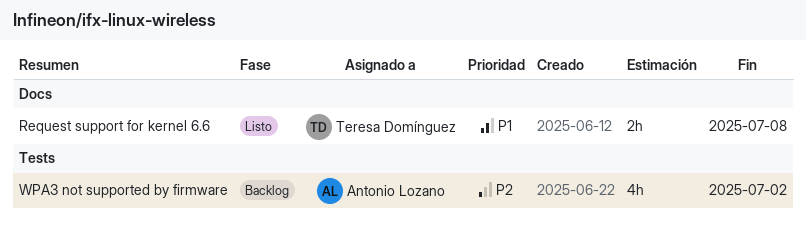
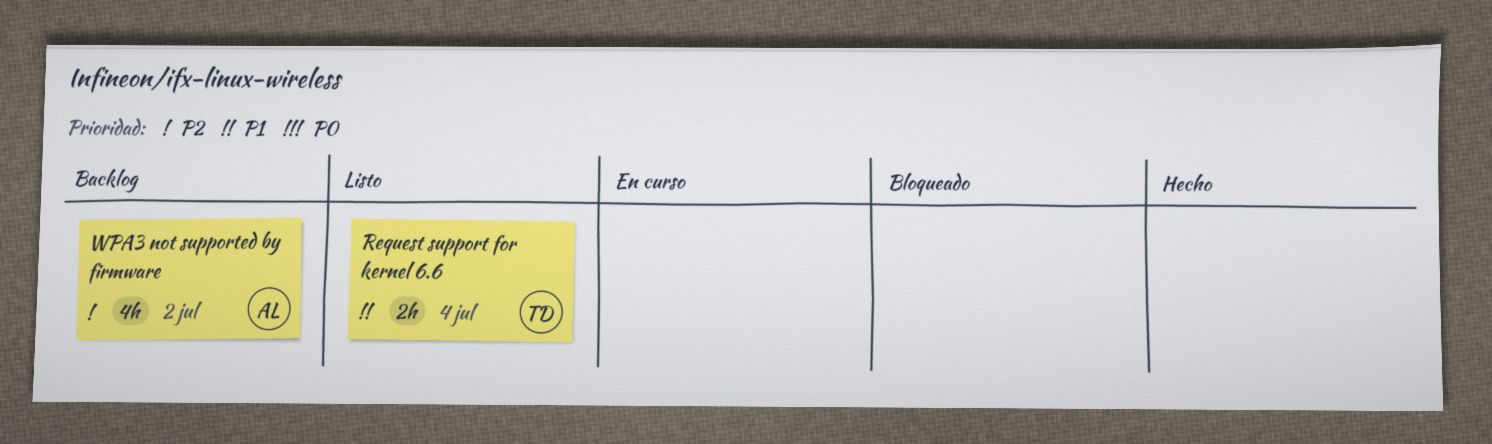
Request support for kernel 6.6, due: Jul 8 -> Jul 4

